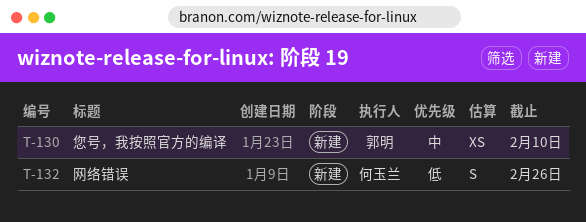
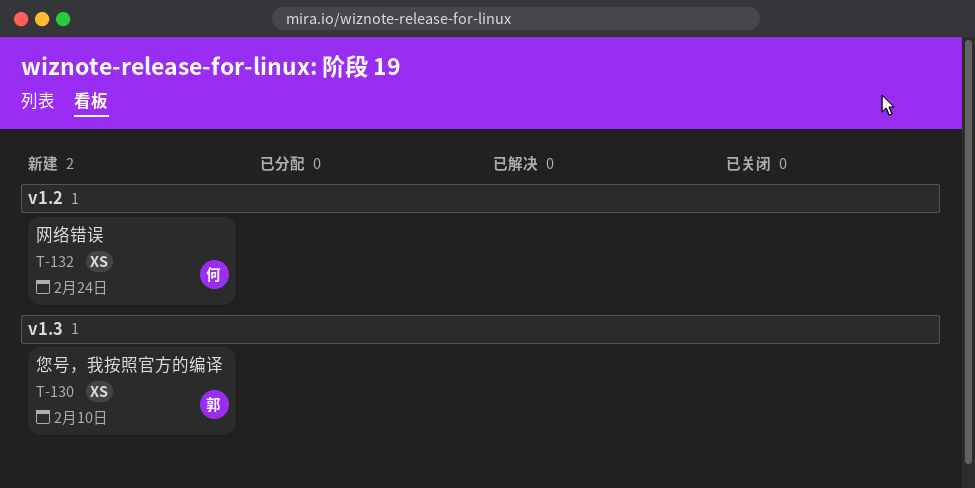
T-132, estimate: S -> XS
T-132, due: Feb 26 -> Feb 24

